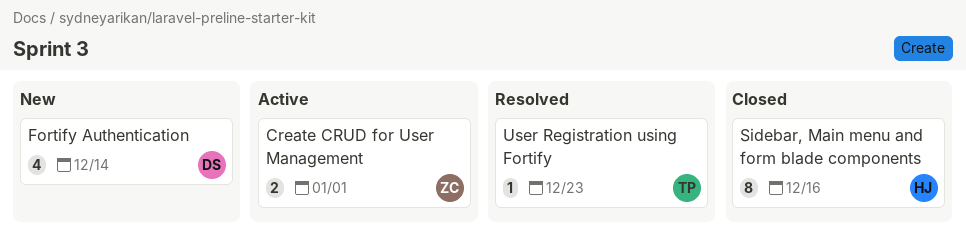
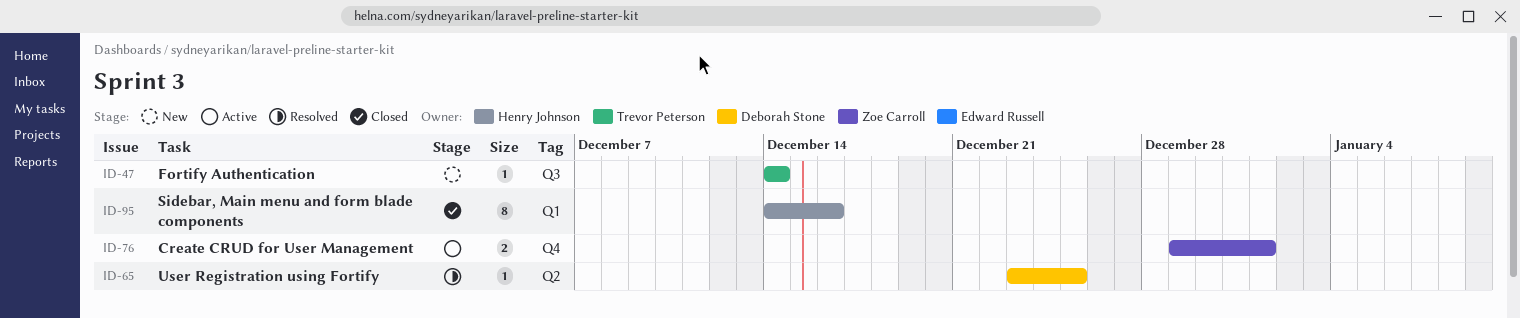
Fortify Authentication, owner: Deborah Stone -> Trevor Peterson
Fortify Authentication, estimate: 4 -> 1
User Registration using Fortify, owner: Trevor Peterson -> Deborah Stone
User Registration using Fortify, due: Dec 23 -> Dec 25

